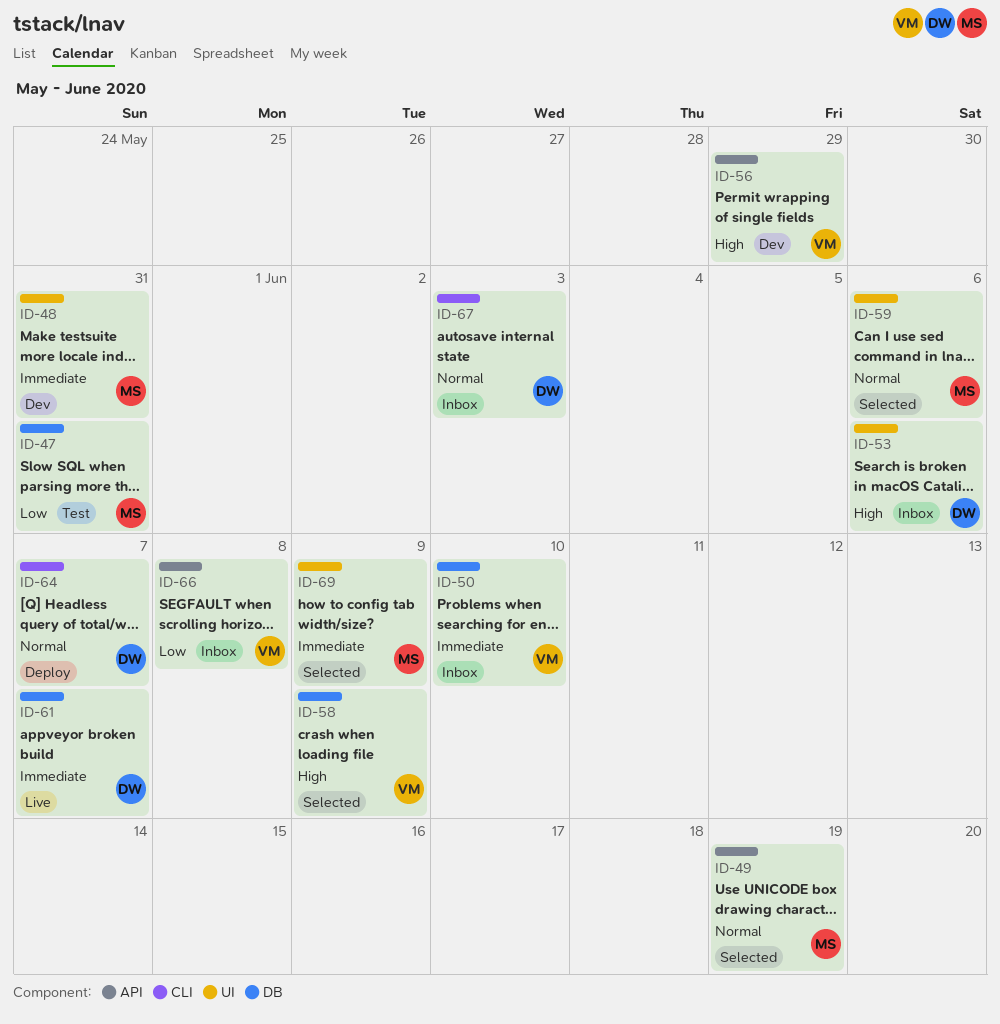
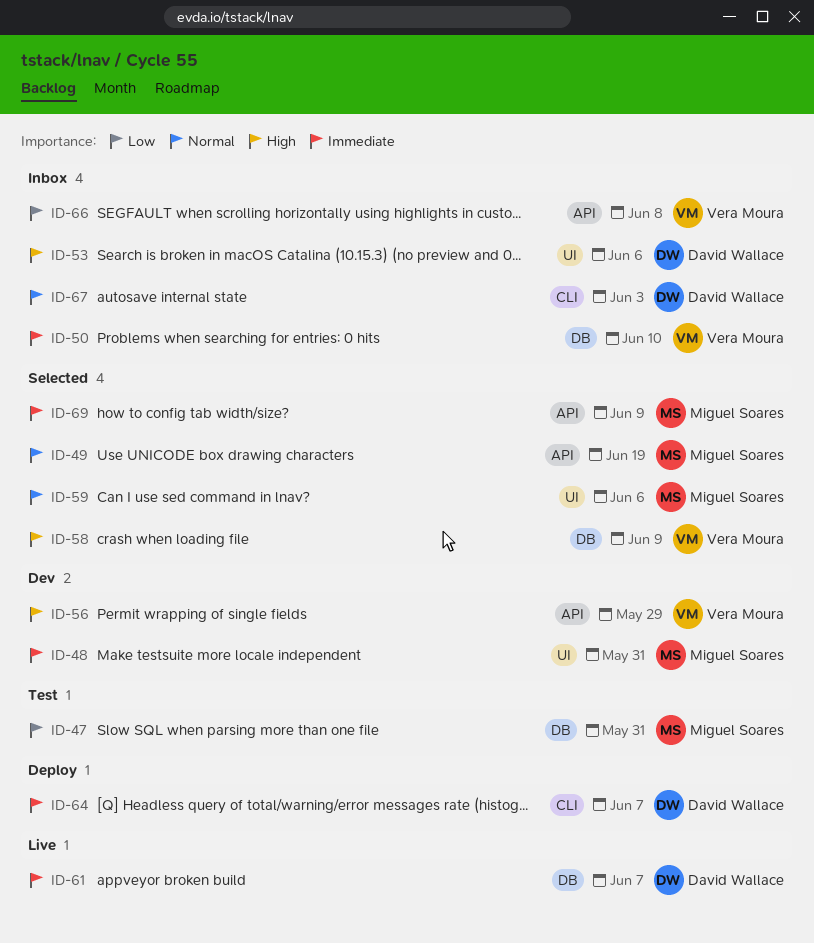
ID-64, priority: Normal -> Immediate
ID-69, label: UI -> API

